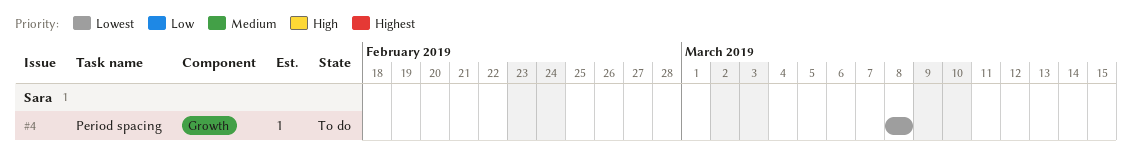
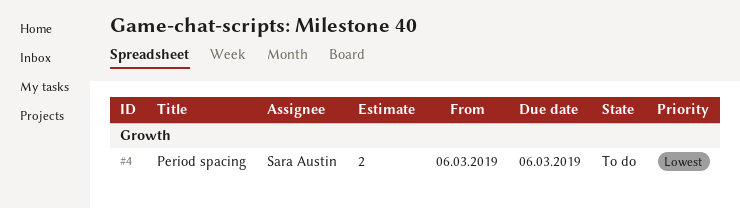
#4, estimate: 1 -> 2
#4, start: Mar 8 -> Mar 6
#4, due: Mar 8 -> Mar 6

